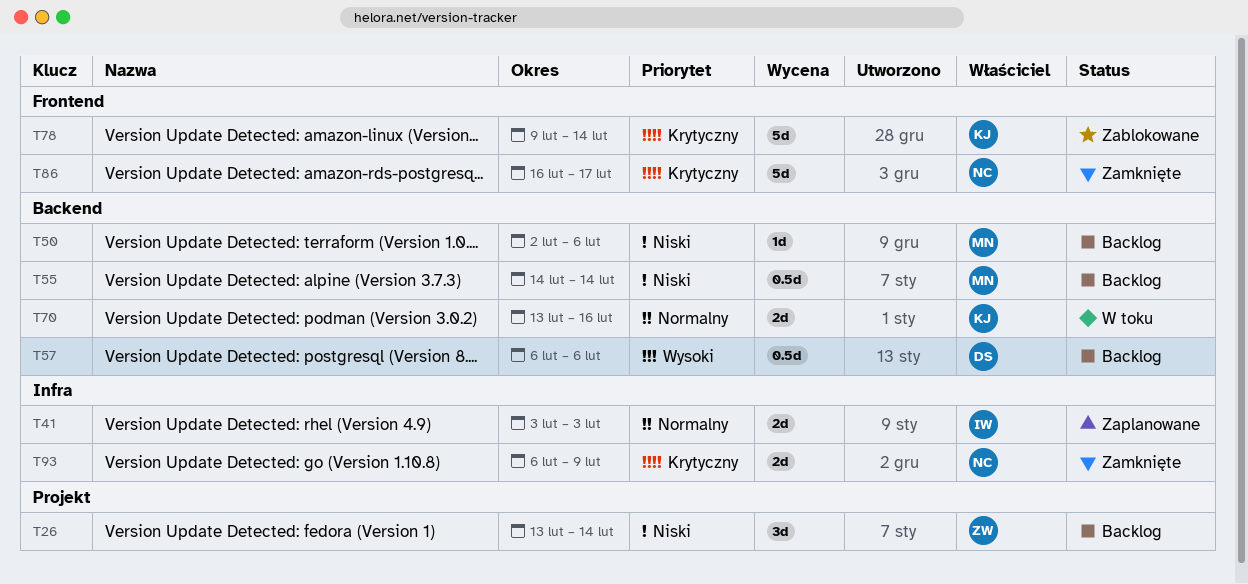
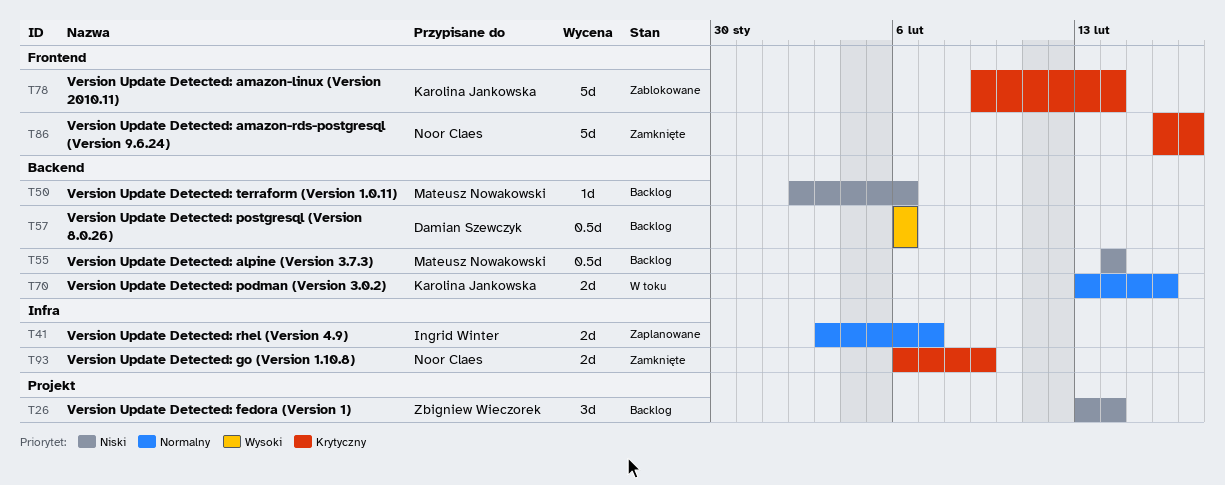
T41, due: Feb 3 -> Feb 7

